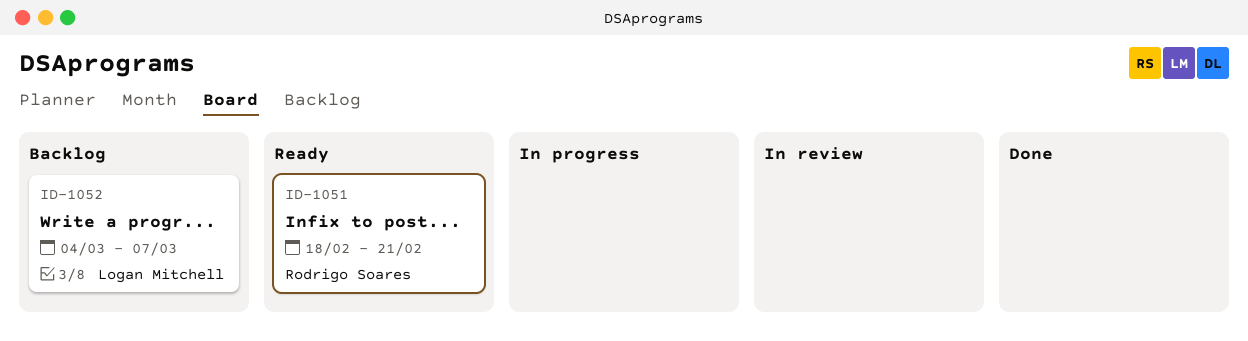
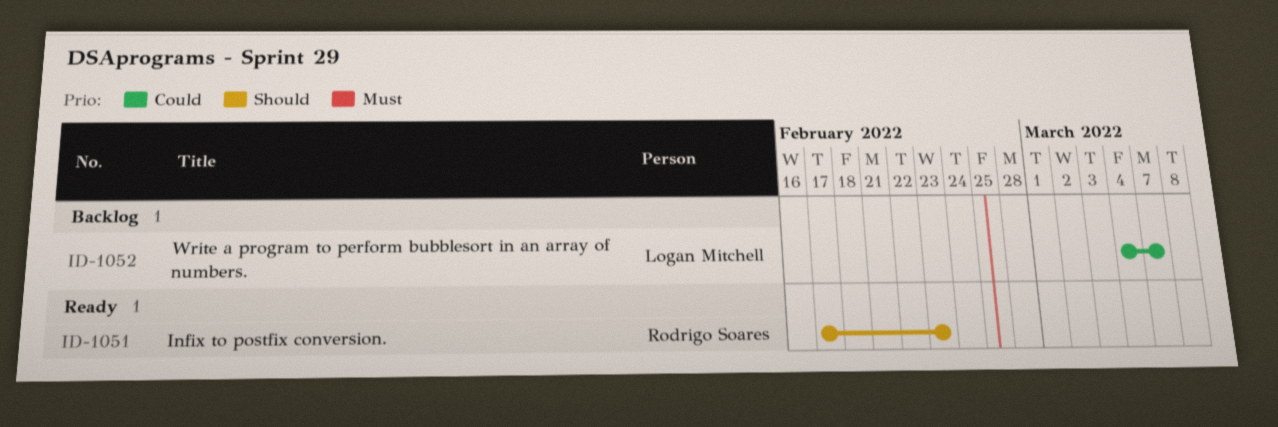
ID-1051, start: Feb 18 -> Feb 17
ID-1051, due: Feb 21 -> Feb 23

